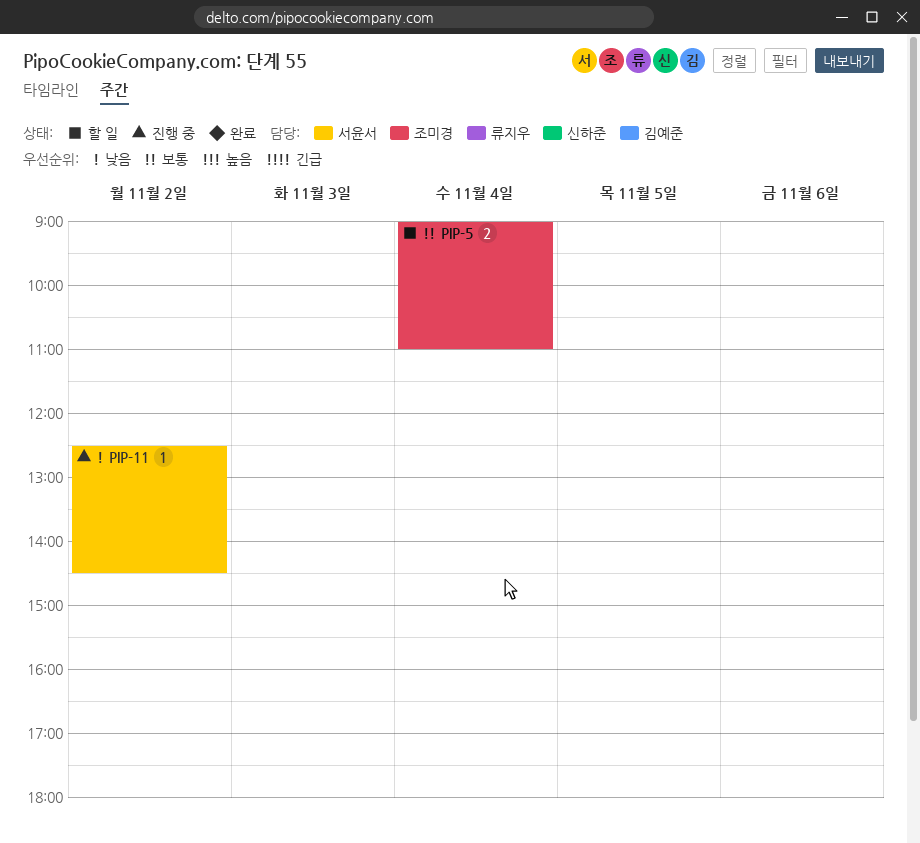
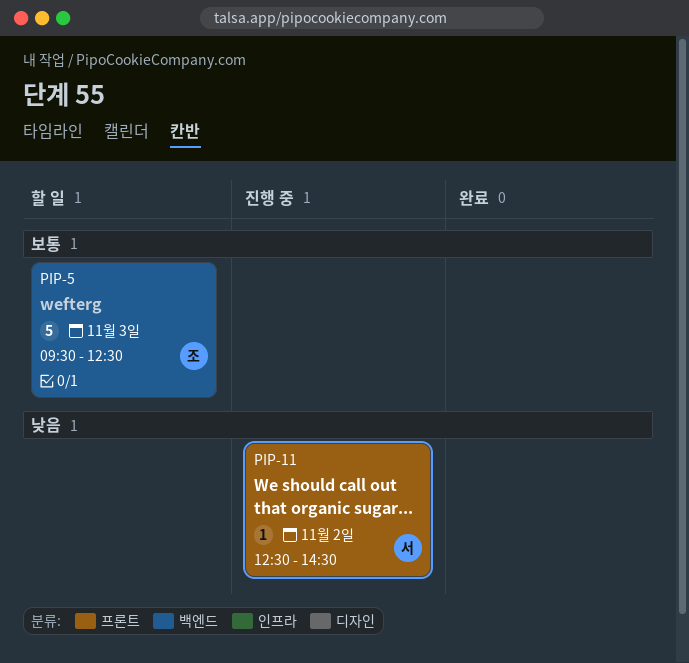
PIP-5, estimate: 2 -> 5
PIP-5, day: Nov 4 -> Nov 3
PIP-5, begins: 09:00 -> 09:30
PIP-5, ends: 11:00 -> 12:30

